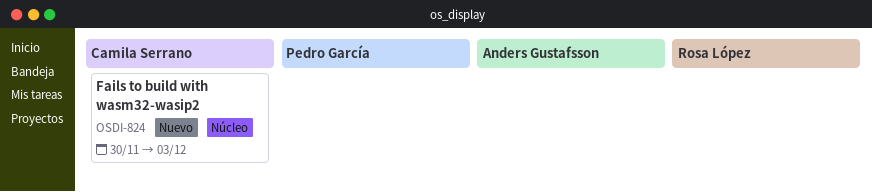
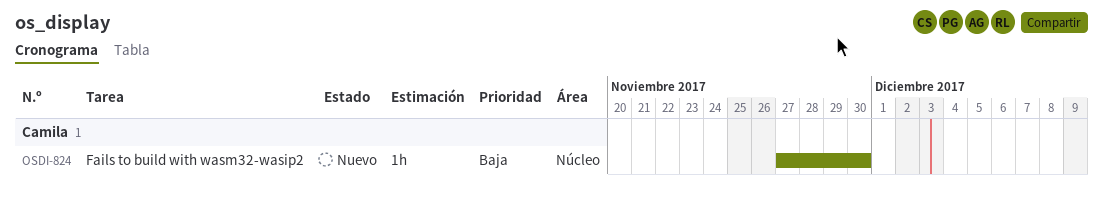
OSDI-824, start: Nov 30 -> Nov 27
OSDI-824, due: Dec 3 -> Nov 30

